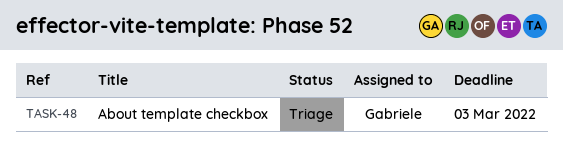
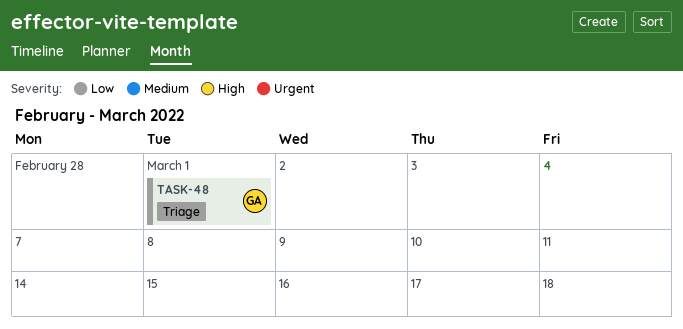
TASK-48, due: Mar 3 -> Mar 1

